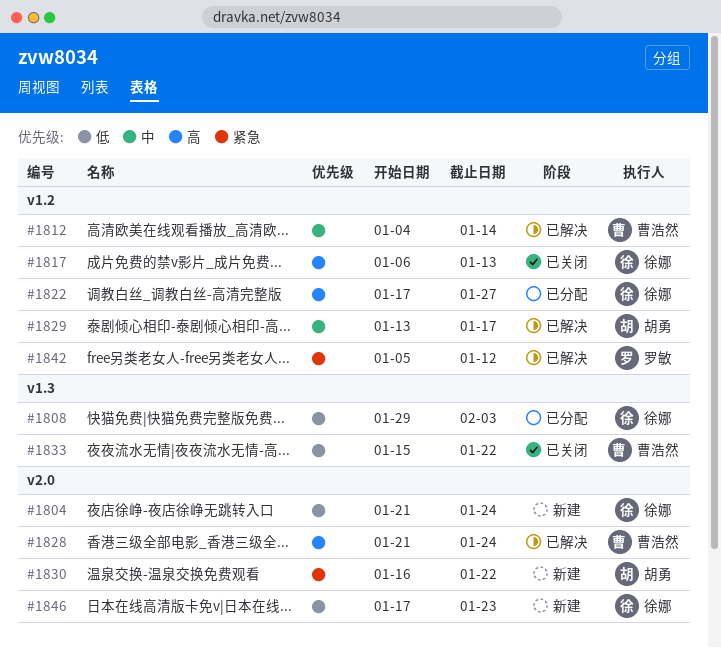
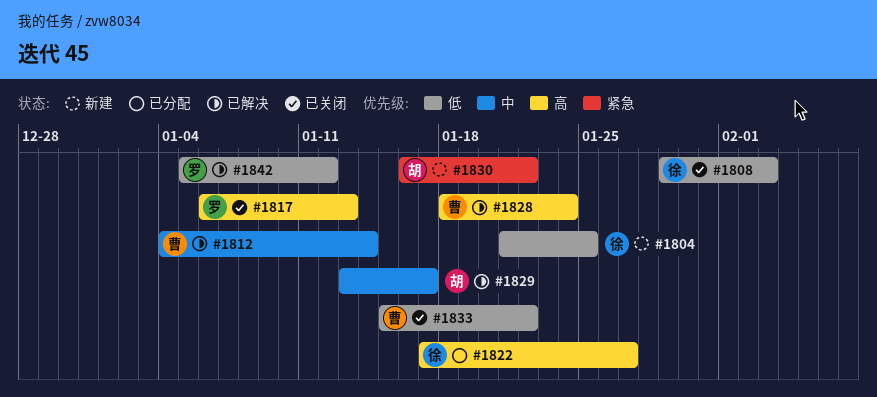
#1804, due: Jan 24 -> Jan 25
#1808, status: 已分配 -> 已关闭
#1817, owner: 徐娜 -> 罗敏
#1828, start: Jan 21 -> Jan 18
#1842, priority: 紧急 -> 低
#1846: present -> none

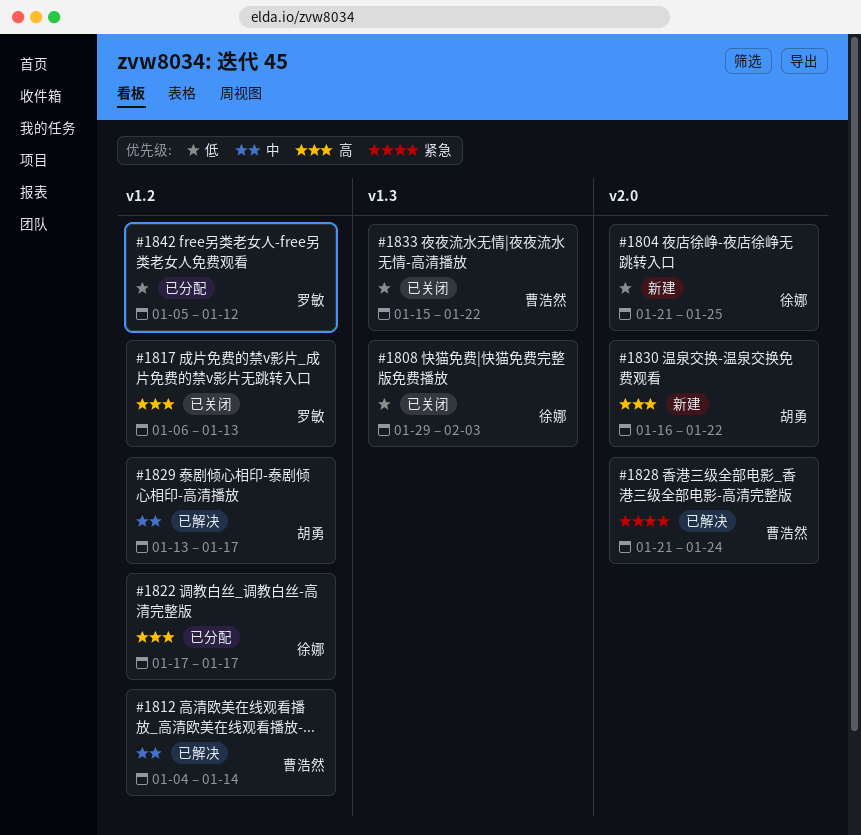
#1822, due: Jan 27 -> Jan 17
#1828, priority: 高 -> 紧急
#1828, start: Jan 18 -> Jan 21
#1830, priority: 紧急 -> 高
#1842, status: 已解决 -> 已分配

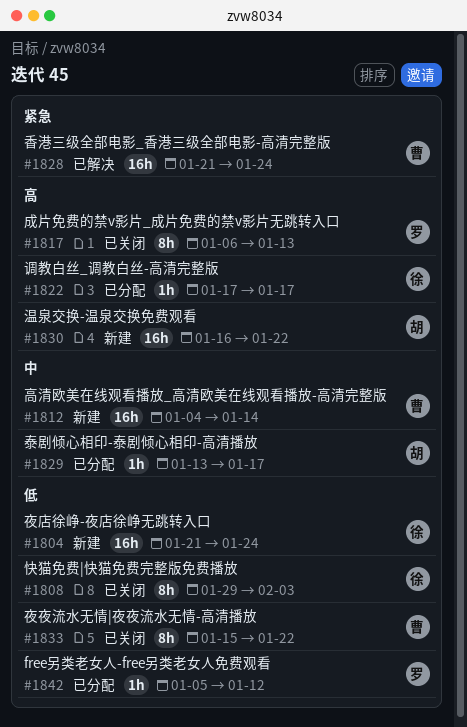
#1804, due: Jan 25 -> Jan 24
#1812, status: 已解决 -> 新建
#1829, status: 已解决 -> 已分配

